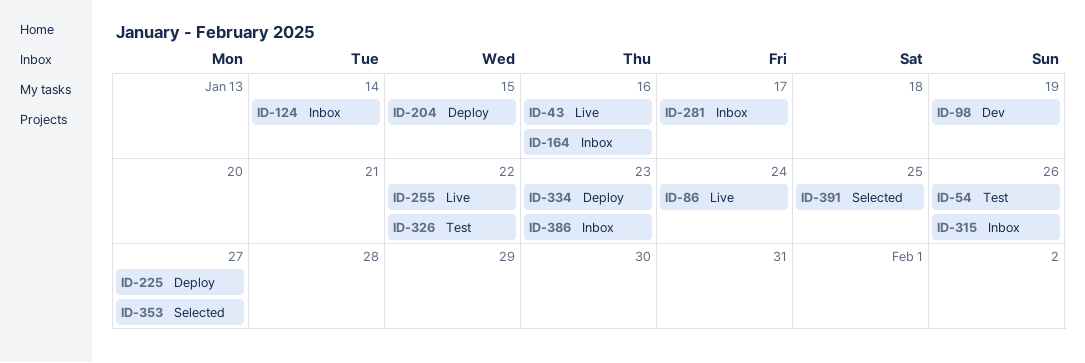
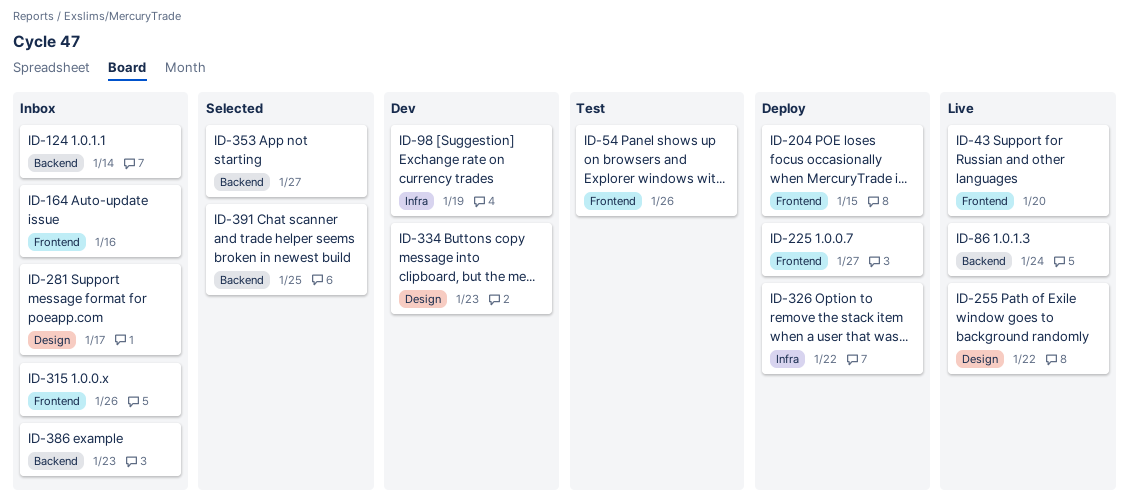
ID-43, due: Jan 16 -> Jan 20
ID-326, status: Test -> Deploy
ID-334, status: Deploy -> Dev

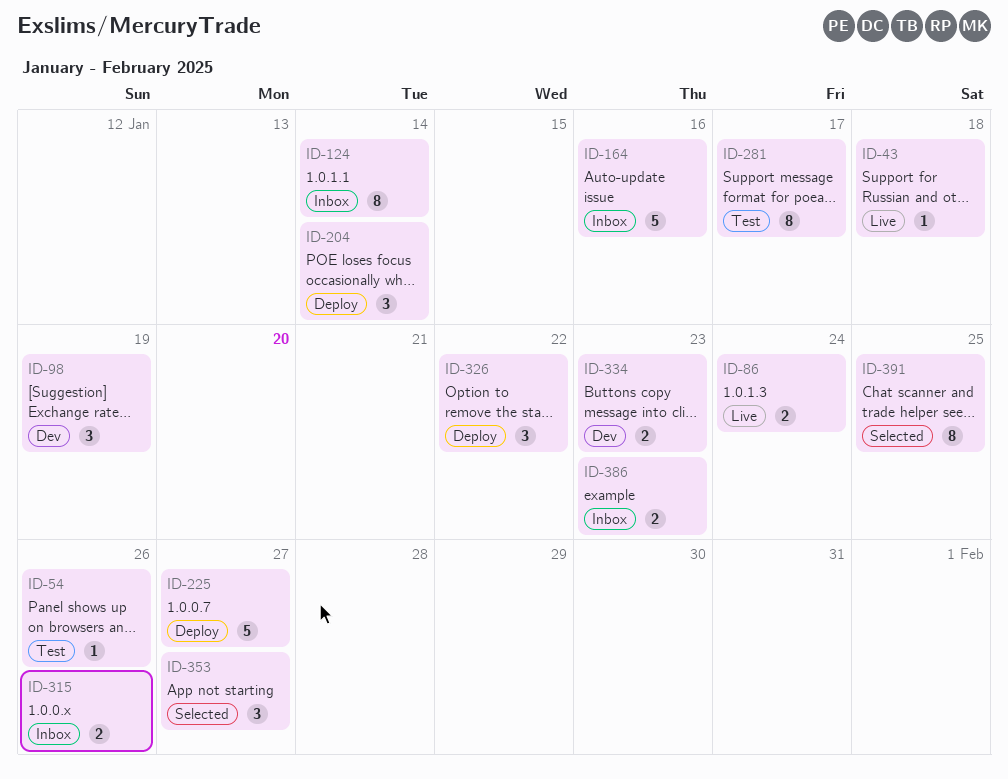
ID-43, due: Jan 20 -> Jan 18
ID-204, due: Jan 15 -> Jan 14
ID-255: present -> none
ID-281, status: Inbox -> Test

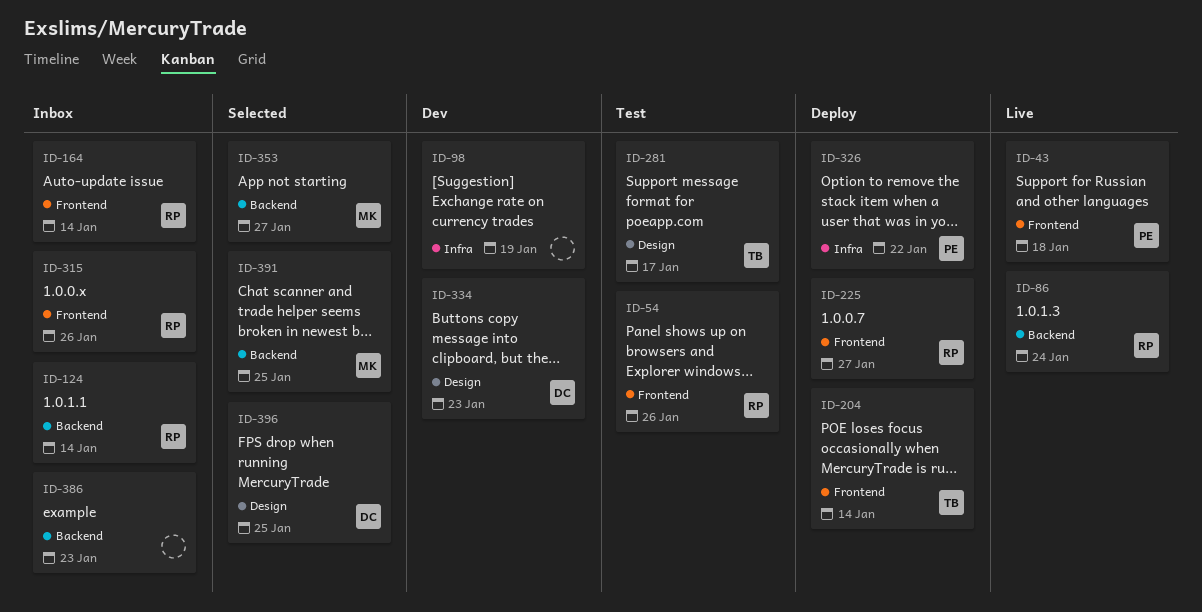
ID-164, due: Jan 16 -> Jan 14
ID-396: none -> present

